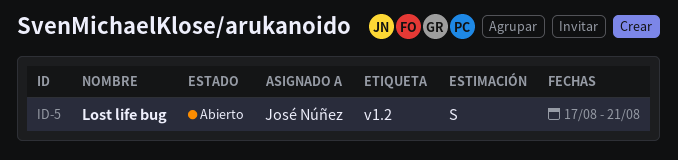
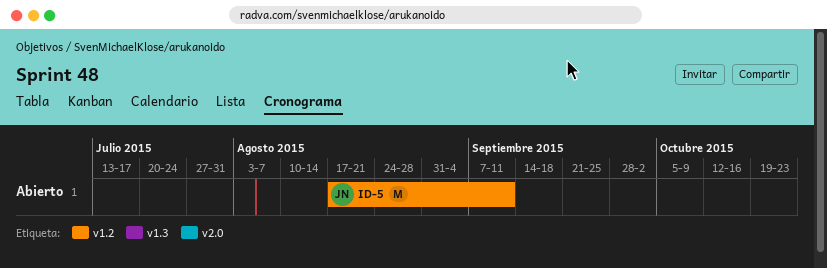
ID-5, estimate: S -> M
ID-5, due: Aug 21 -> Sep 11

